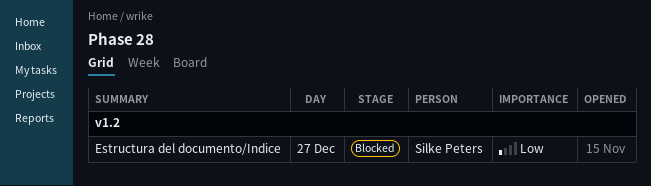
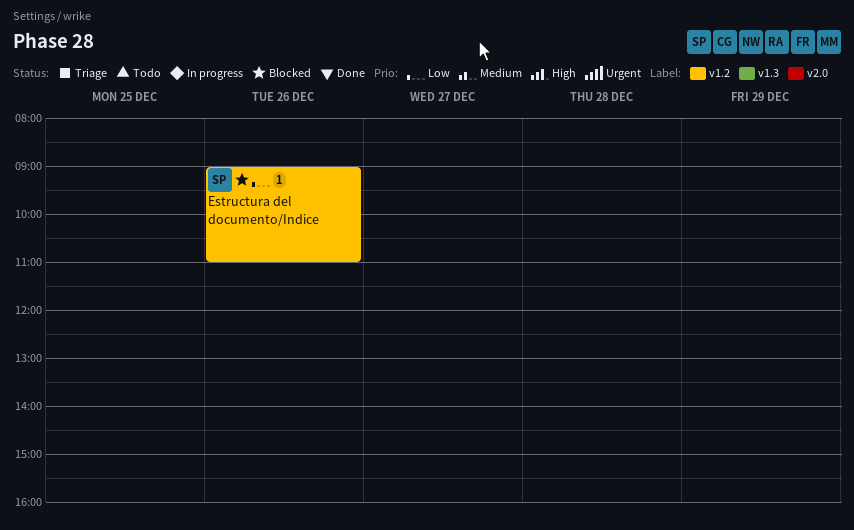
Estructura del documento/Indice, day: Dec 27 -> Dec 26

